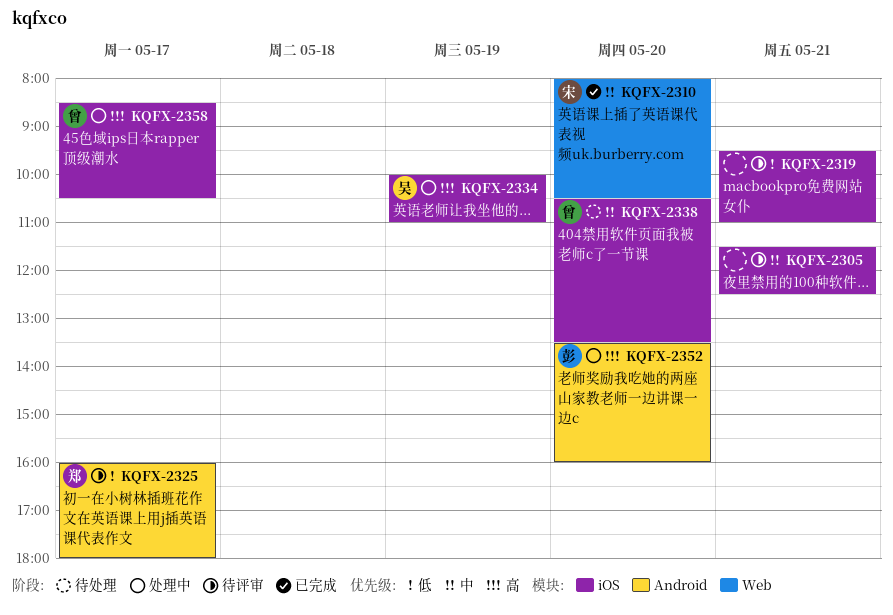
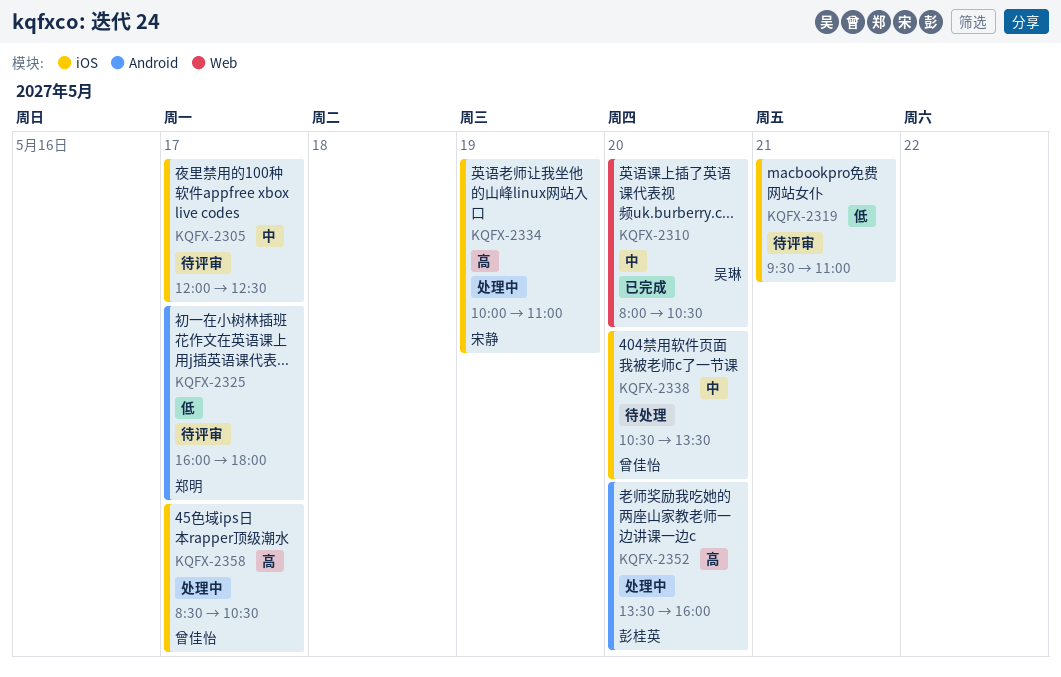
KQFX-2305, day: May 21 -> May 17
KQFX-2305, begins: 11:30 -> 12:00
KQFX-2310, owner: 宋静 -> 吴琳
KQFX-2334, owner: 吴琳 -> 宋静

